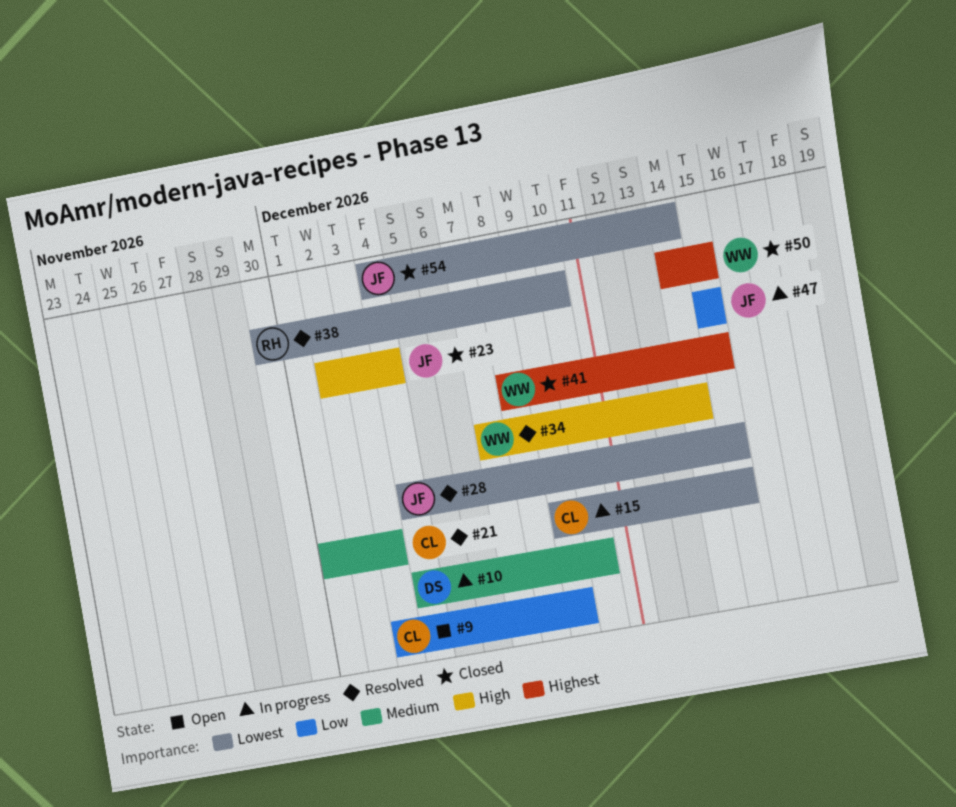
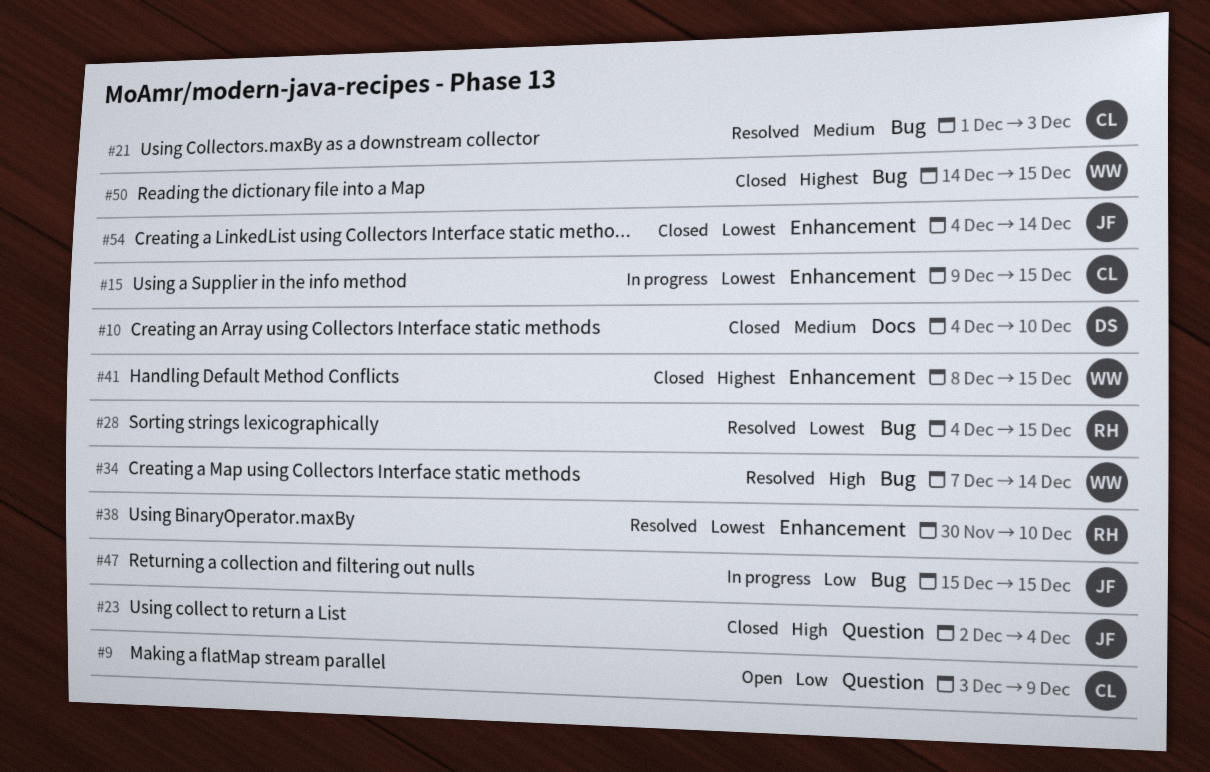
#10, status: In progress -> Closed
#28, owner: JF -> RH

